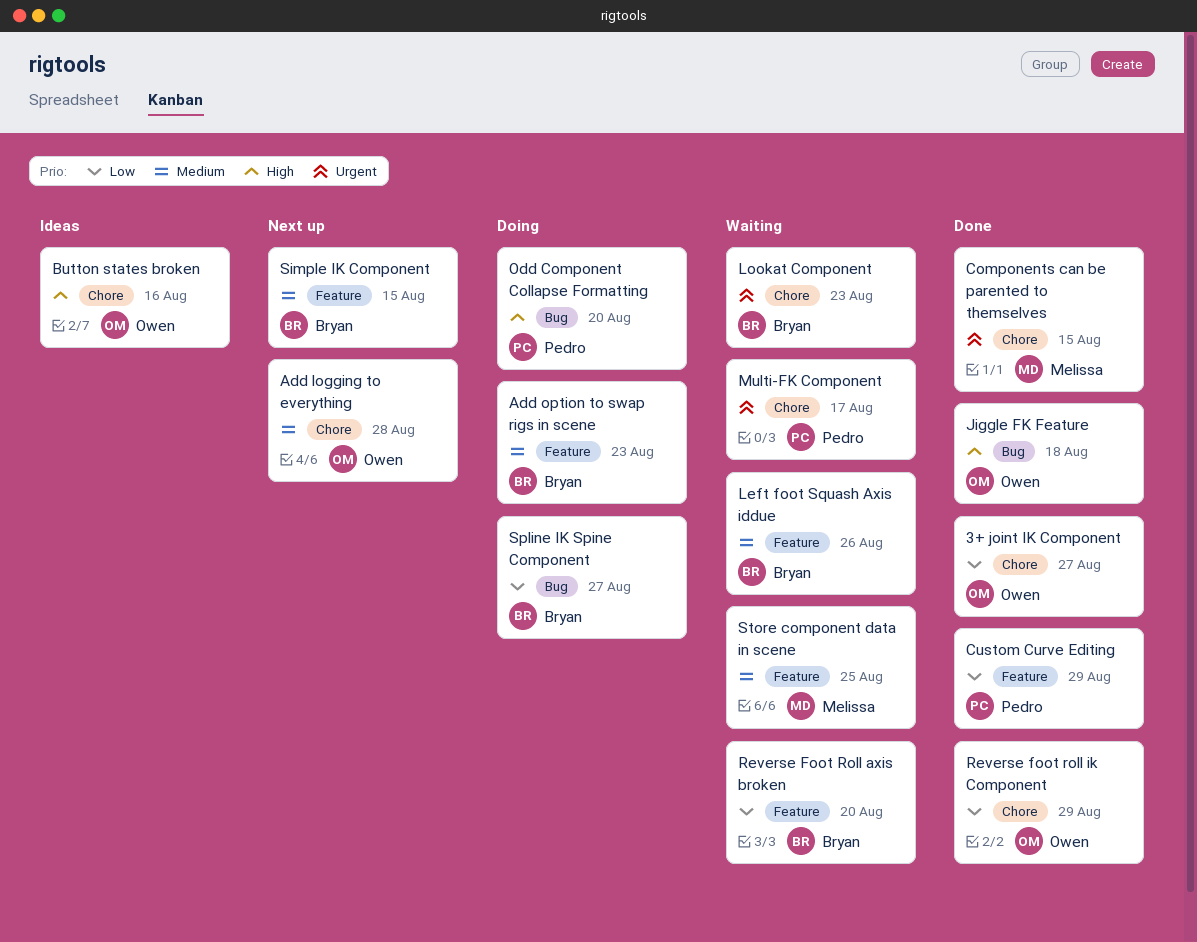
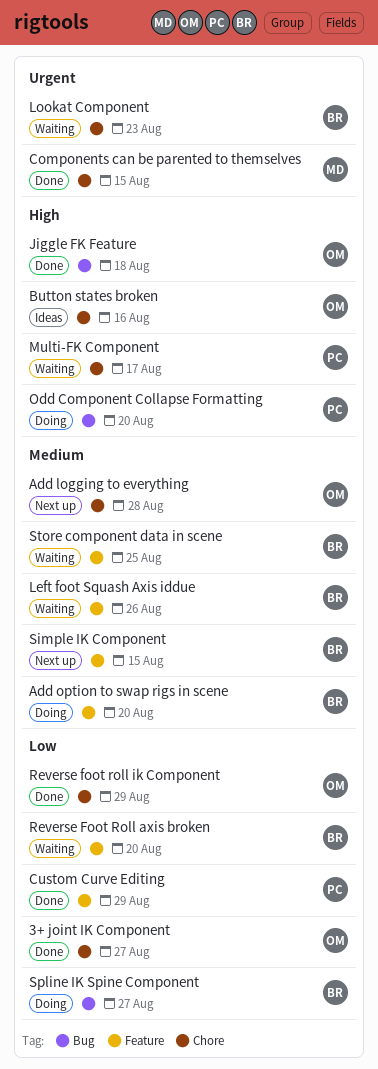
Add option to swap rigs in scene, due: Aug 23 -> Aug 20
Multi-FK Component, priority: Urgent -> High
Store component data in scene, owner: Melissa -> Bryan

